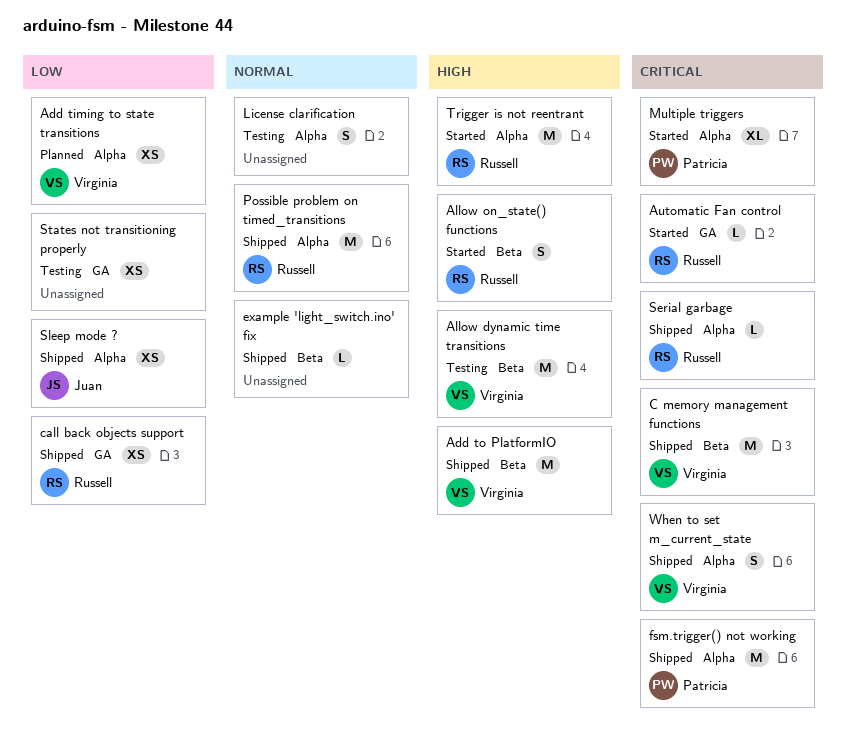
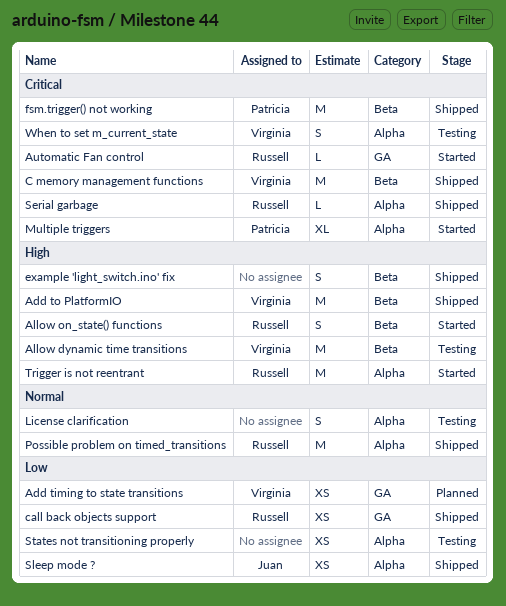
Add timing to state transitions, label: Alpha -> GA
example 'light_switch.ino' fix, priority: Normal -> High
example 'light_switch.ino' fix, estimate: L -> S
fsm.trigger() not working, label: Alpha -> Beta
States not transitioning properly, label: GA -> Alpha
When to set m_current_state, status: Shipped -> Testing

